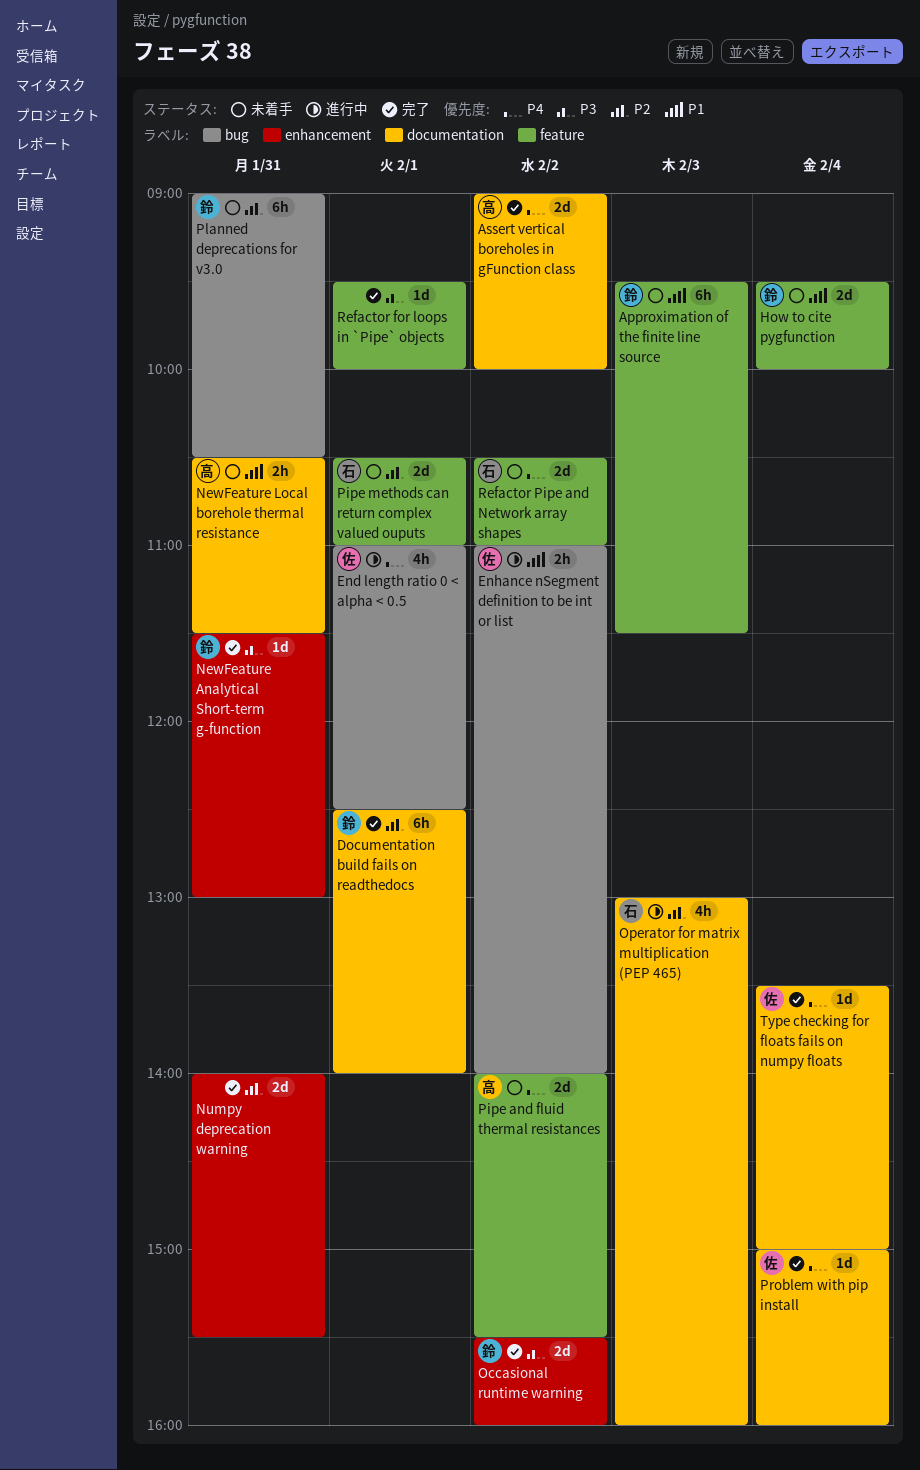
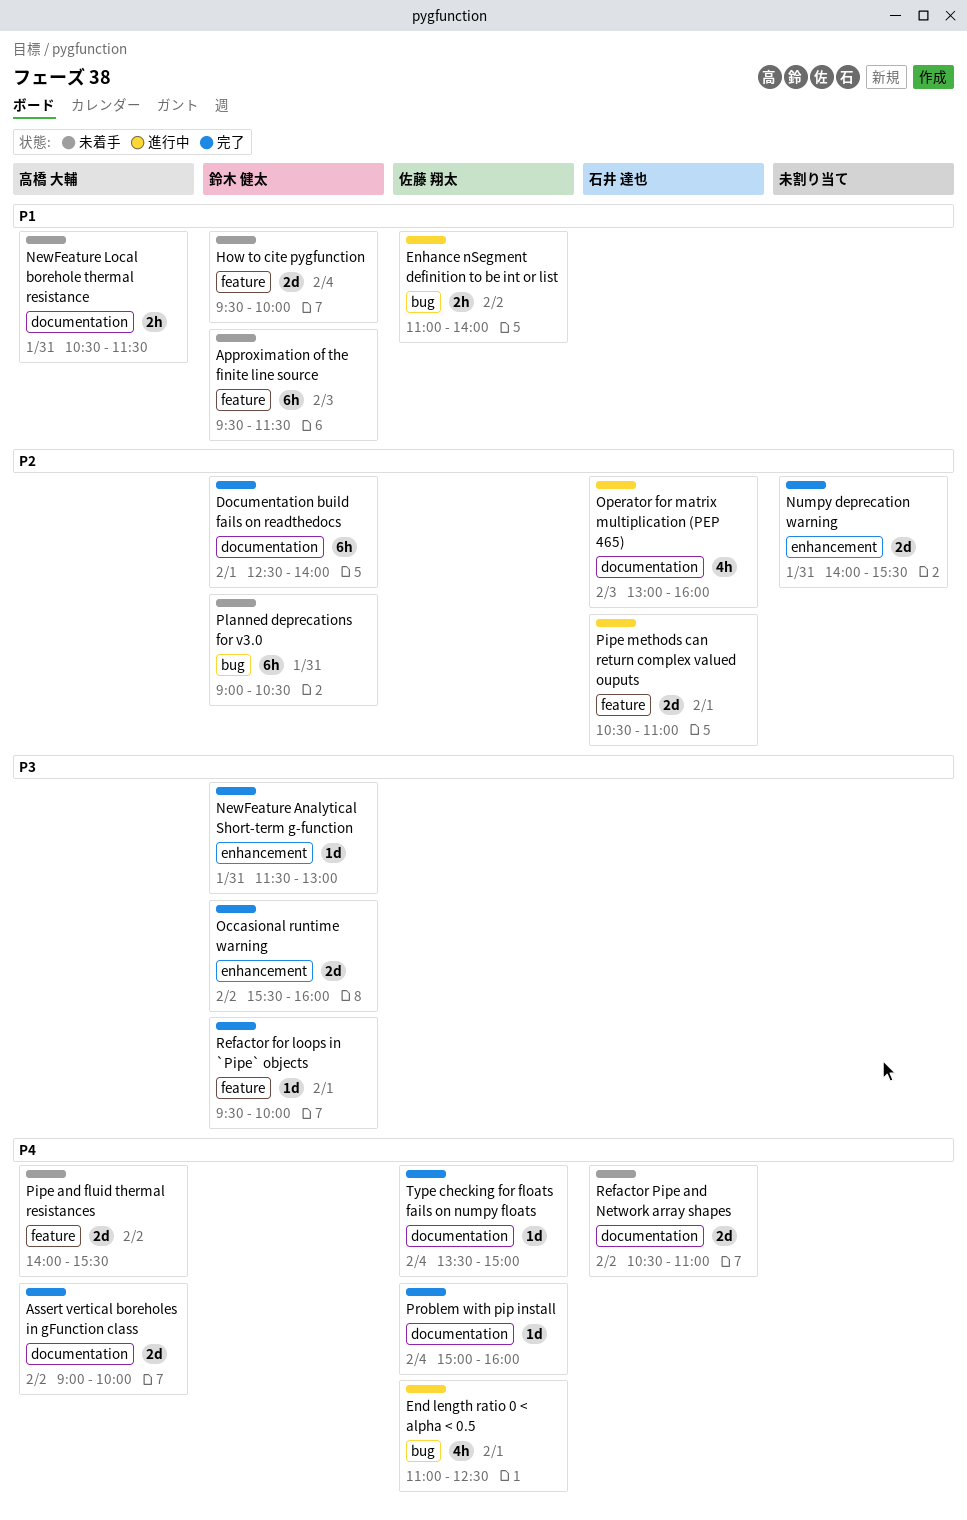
Pipe methods can return complex valued ouputs, status: 未着手 -> 進行中
Refactor for loops in `Pipe` objects, owner: none -> 鈴木 健太
Refactor Pipe and Network array shapes, label: feature -> documentation

